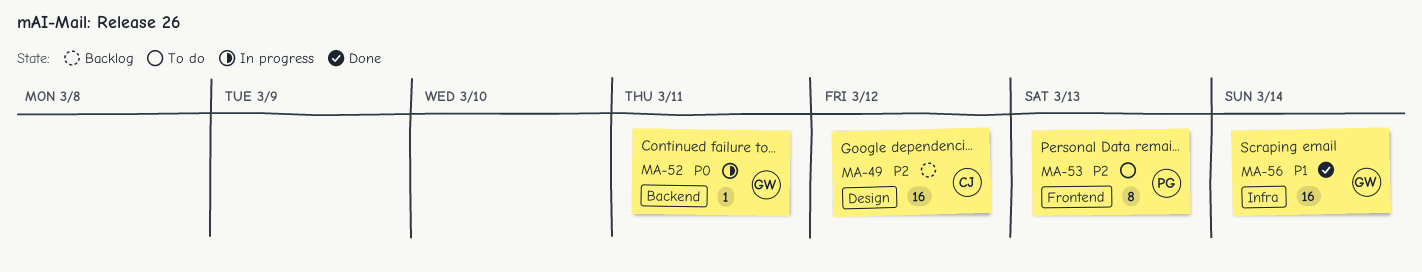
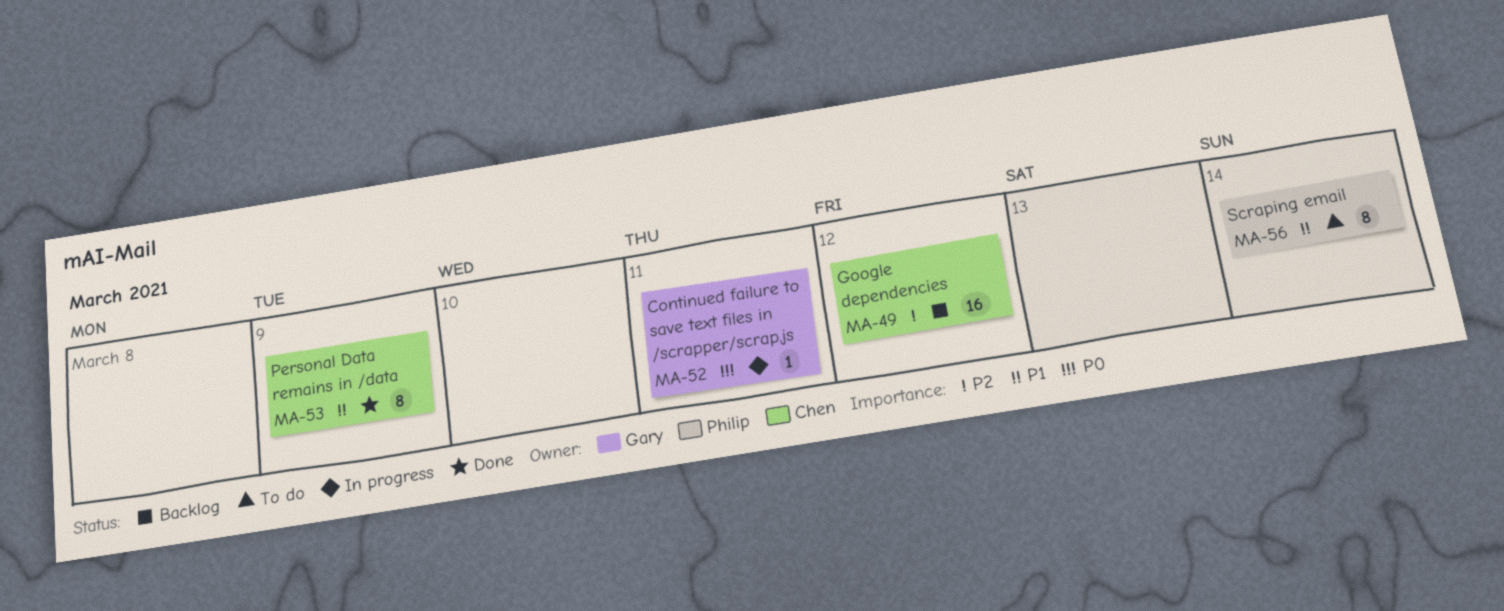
MA-53, status: To do -> Done
MA-53, owner: Philip -> Chen
MA-53, priority: P2 -> P1
MA-53, due: Mar 13 -> Mar 9
MA-56, status: Done -> To do
MA-56, owner: Gary -> Philip
MA-56, estimate: 16 -> 8

